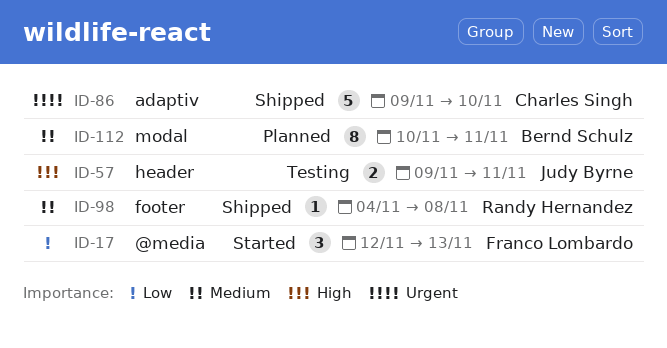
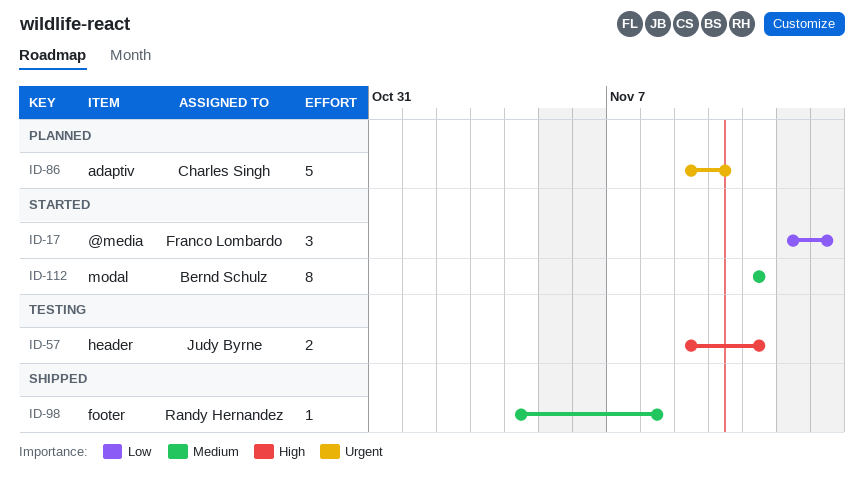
ID-86, status: Shipped -> Planned
ID-112, status: Planned -> Started
ID-112, start: Nov 10 -> Nov 11

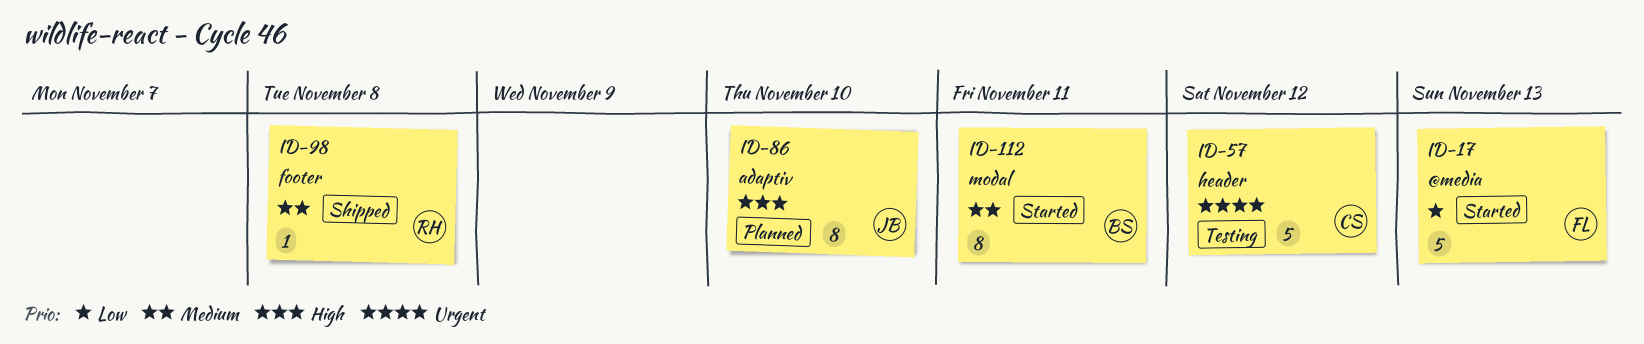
ID-17, estimate: 3 -> 5
ID-57, owner: Judy Byrne -> Charles Singh
ID-57, priority: High -> Urgent
ID-57, estimate: 2 -> 5
ID-57, due: Nov 11 -> Nov 12
ID-86, owner: Charles Singh -> Judy Byrne
ID-86, priority: Urgent -> High
ID-86, estimate: 5 -> 8

